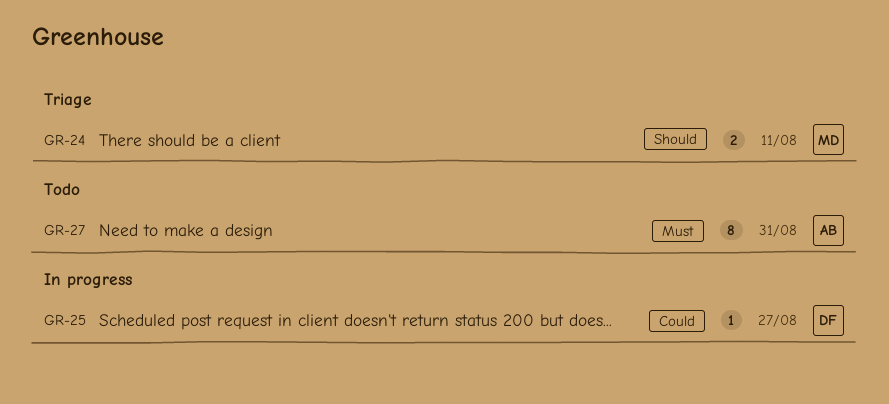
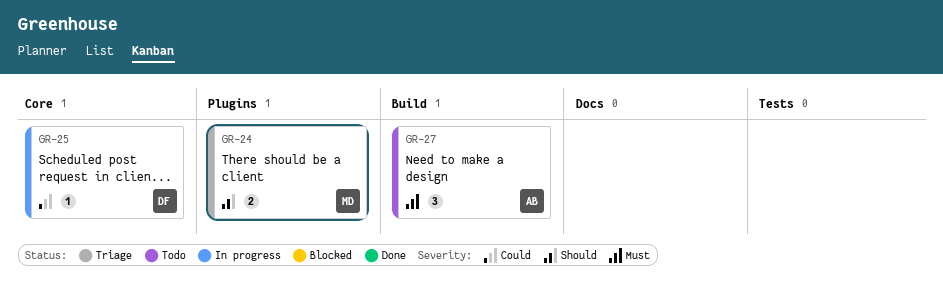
GR-27, estimate: 8 -> 3

